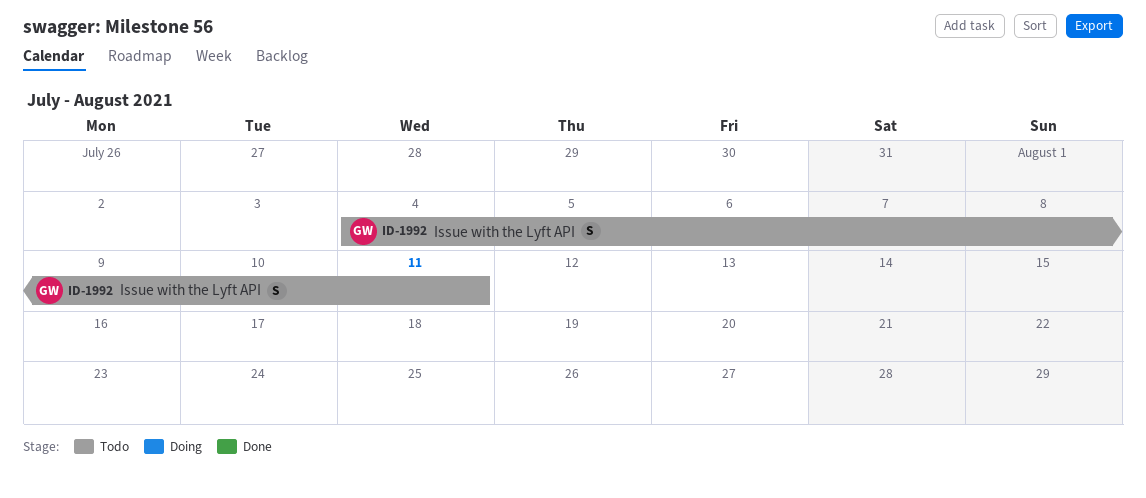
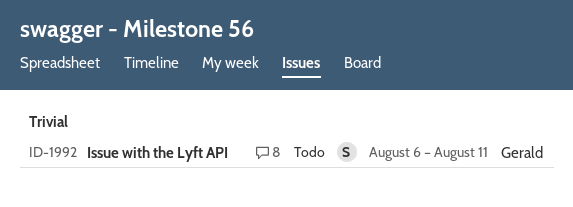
ID-1992, start: Aug 4 -> Aug 6

